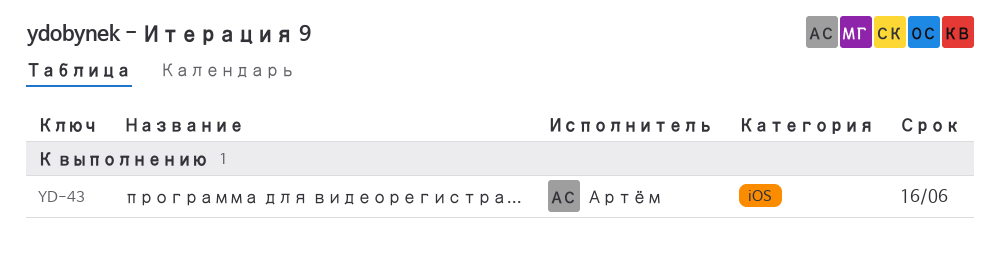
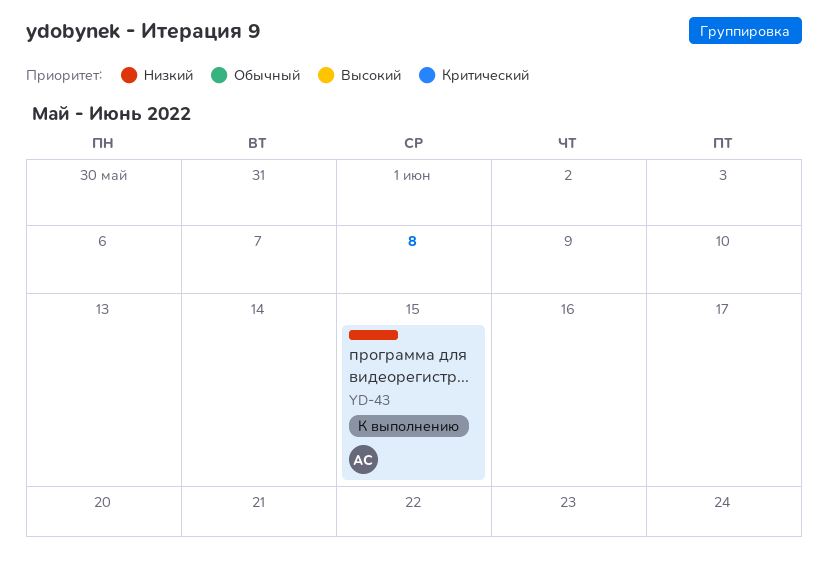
YD-43, due: Jun 16 -> Jun 15

